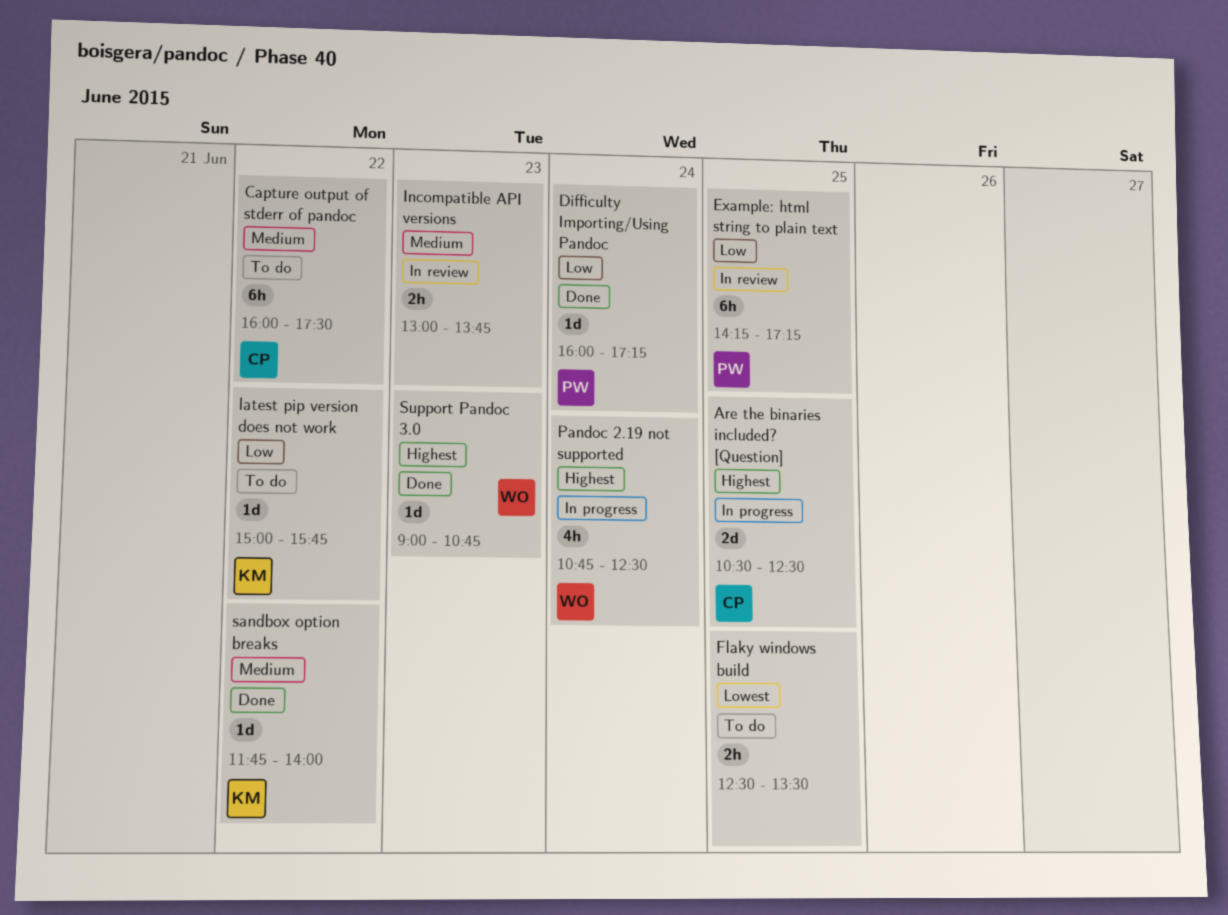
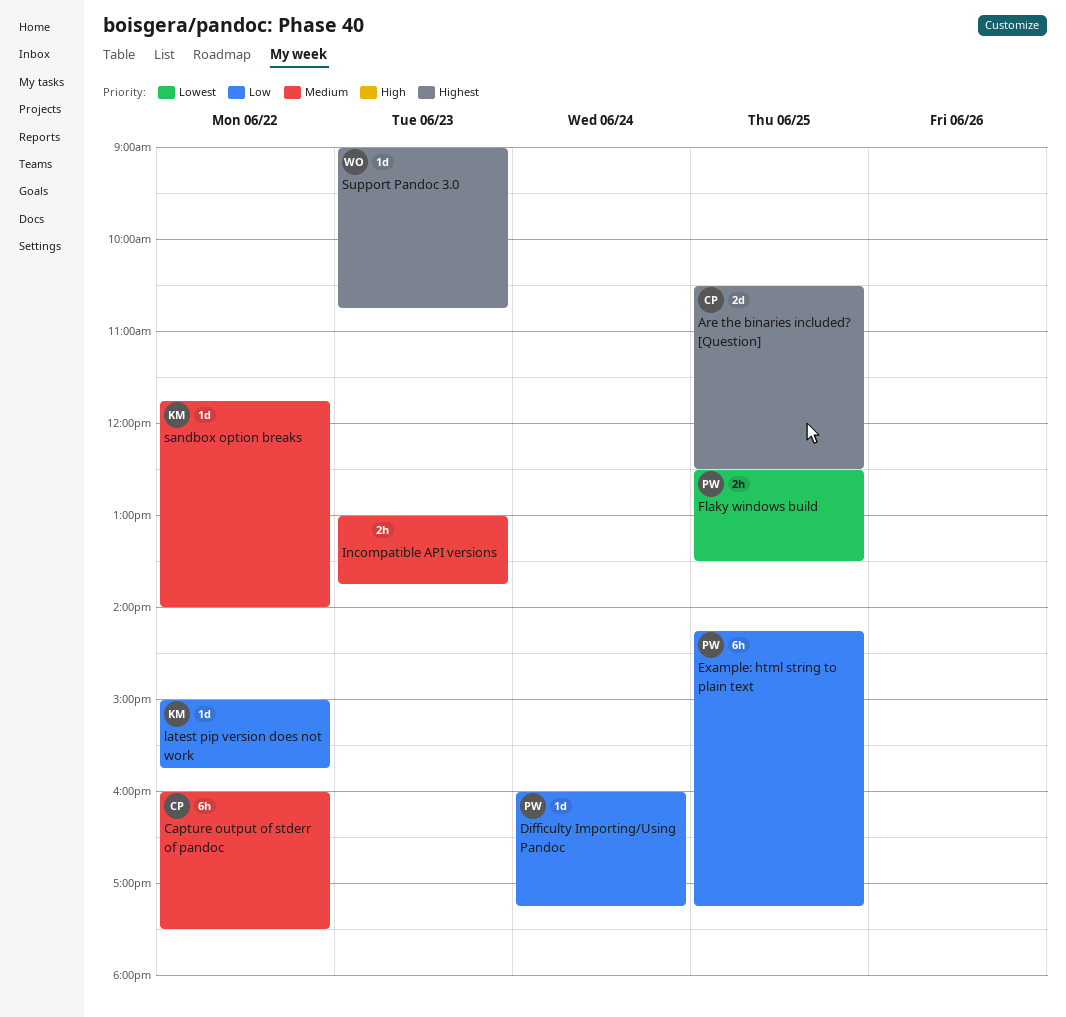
Flaky windows build, owner: none -> PW
Pandoc 2.19 not supported: present -> none

